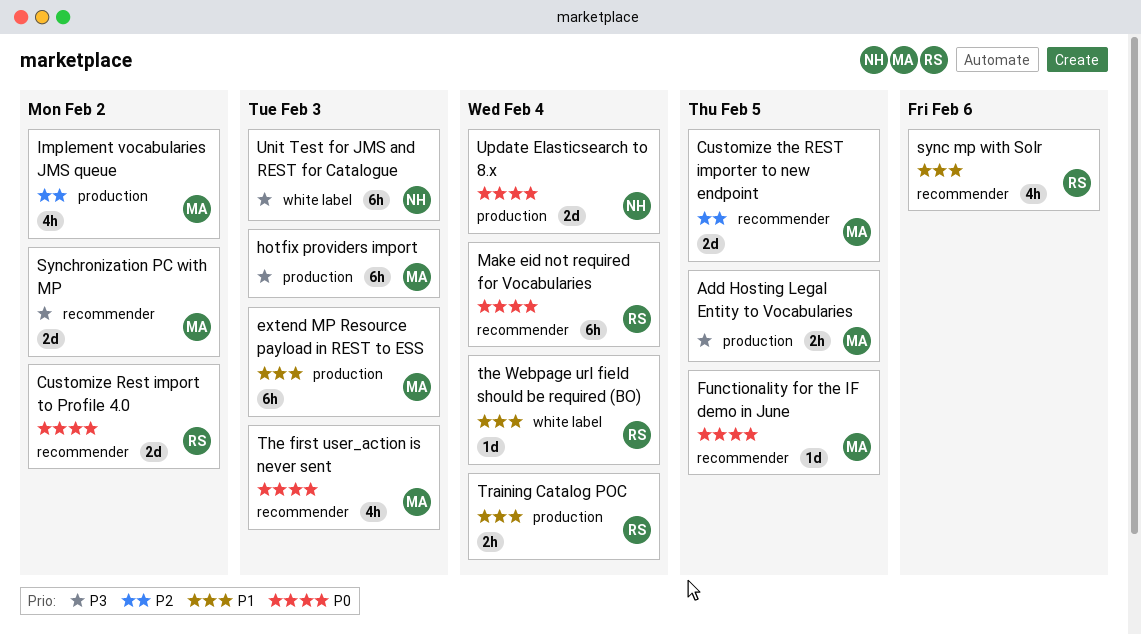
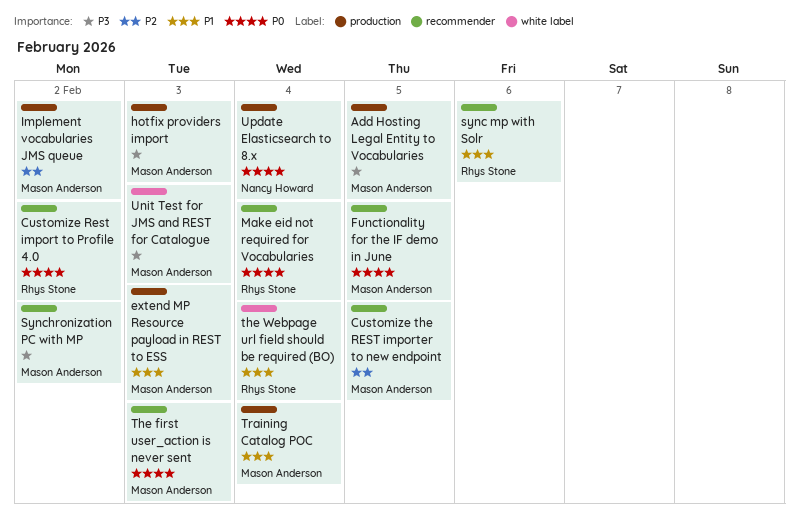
Training Catalog POC, owner: Rhys Stone -> Mason Anderson
Unit Test for JMS and REST for Catalogue, owner: Nancy Howard -> Mason Anderson

